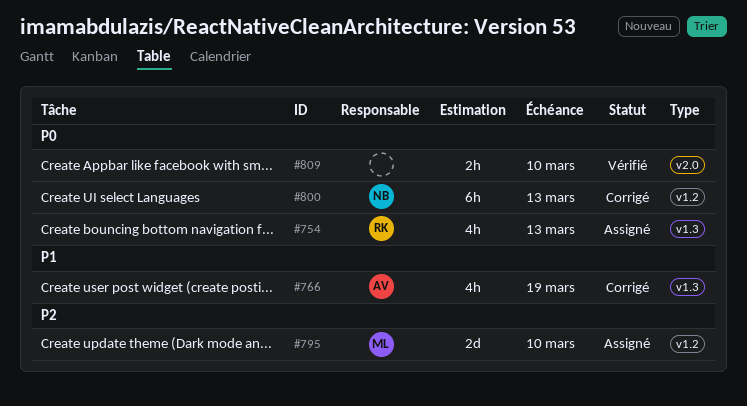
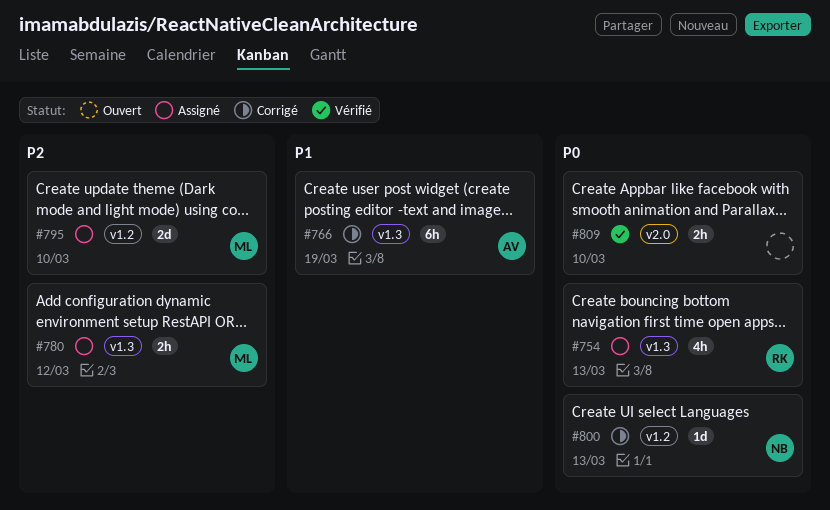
#766, estimate: 4h -> 6h
#780: none -> present
#800, estimate: 6h -> 1d

